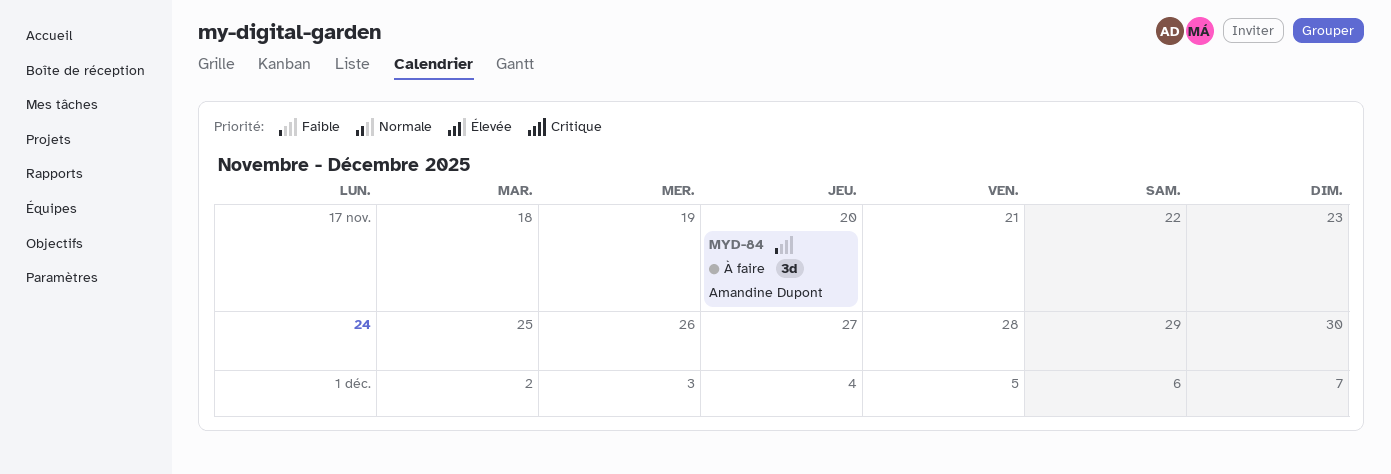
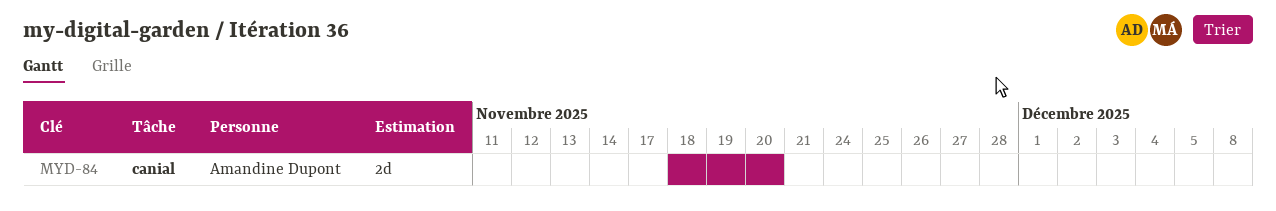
MYD-84, estimate: 3d -> 2d

